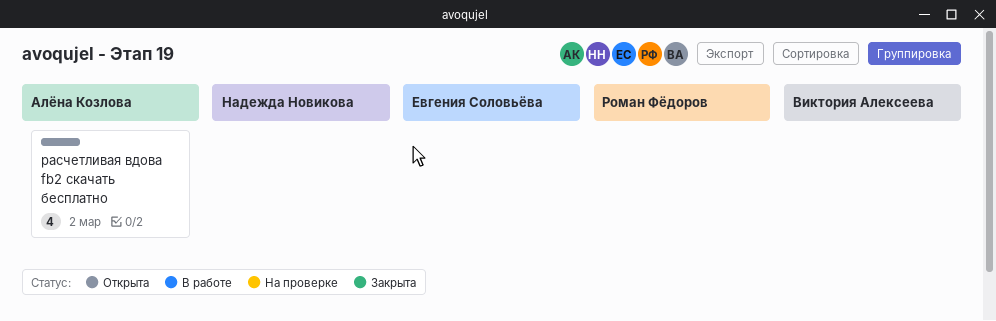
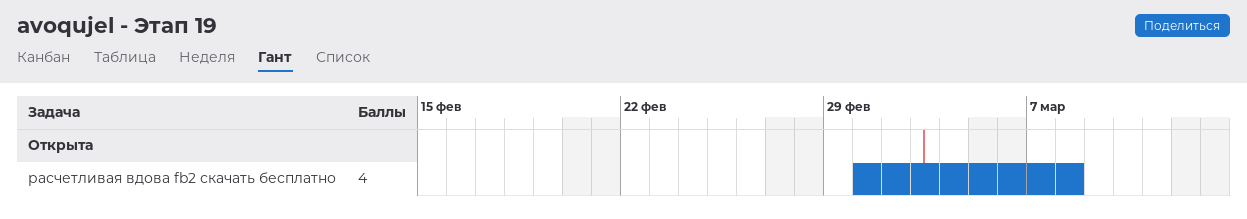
расчетливая вдова fb2 скачать бесплатно, due: Mar 2 -> Mar 8

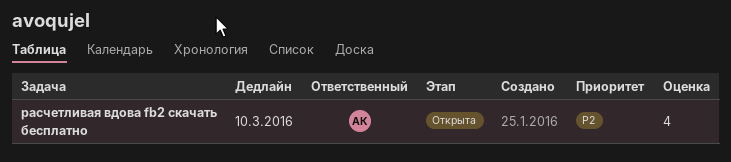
расчетливая вдова fb2 скачать бесплатно, due: Mar 8 -> Mar 10

